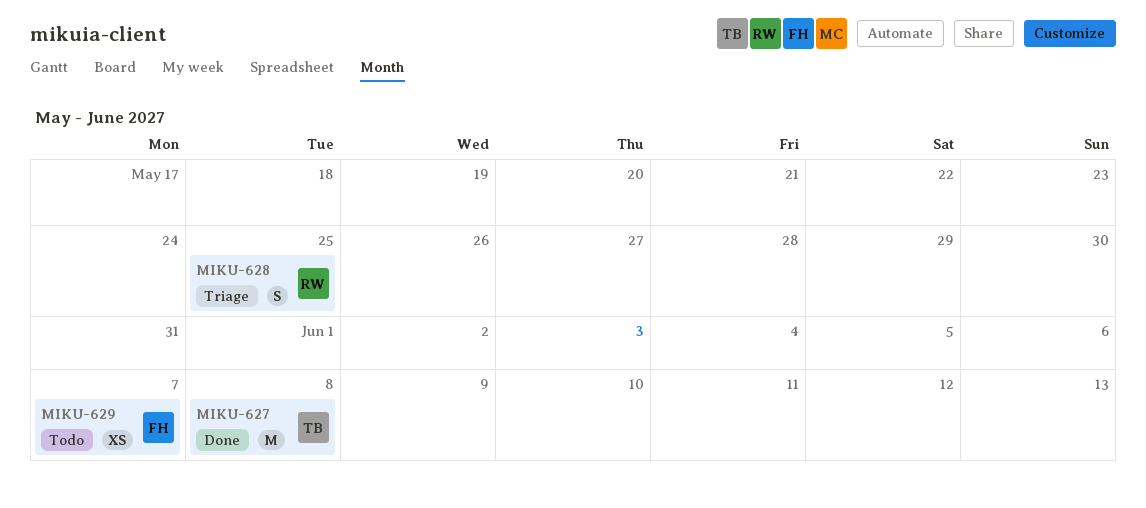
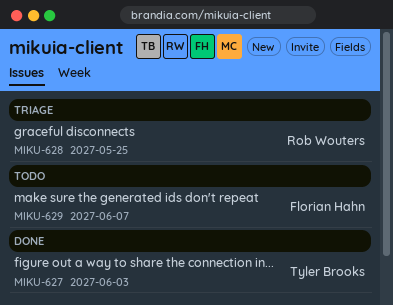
MIKU-627, due: Jun 8 -> Jun 3

